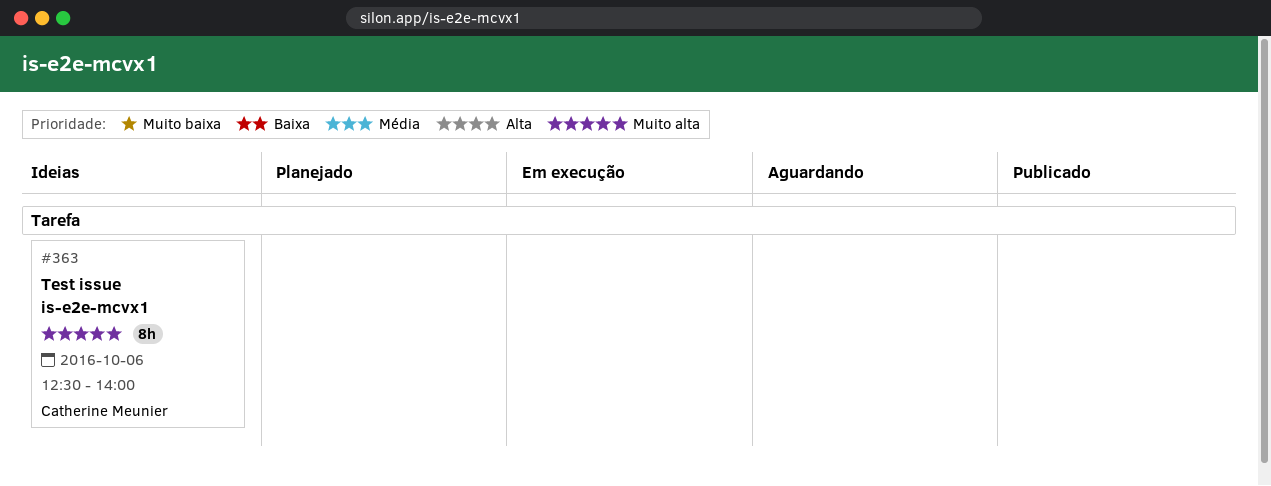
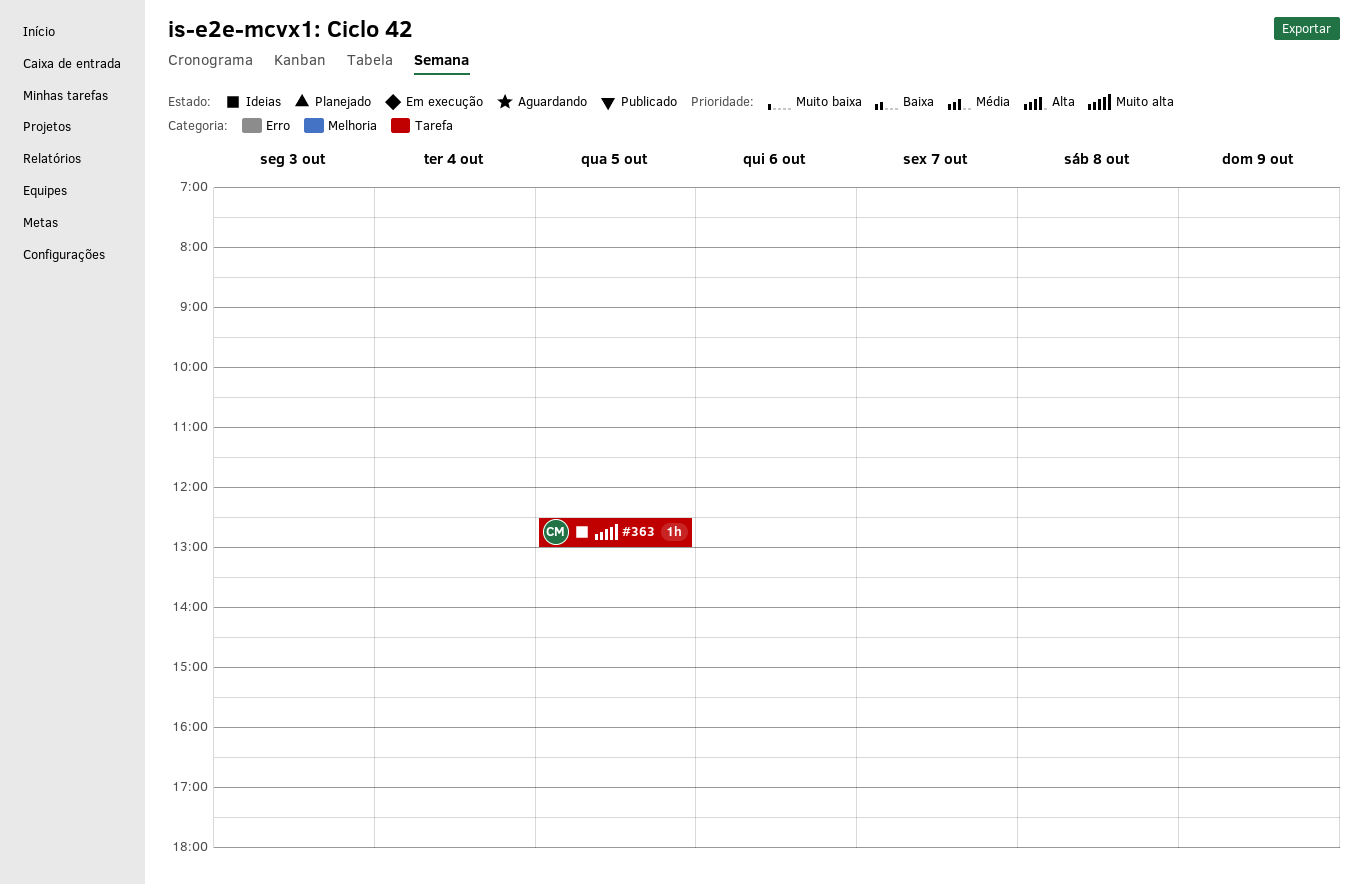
#363, estimate: 8h -> 1h
#363, day: Oct 6 -> Oct 5
#363, ends: 14:00 -> 13:00

